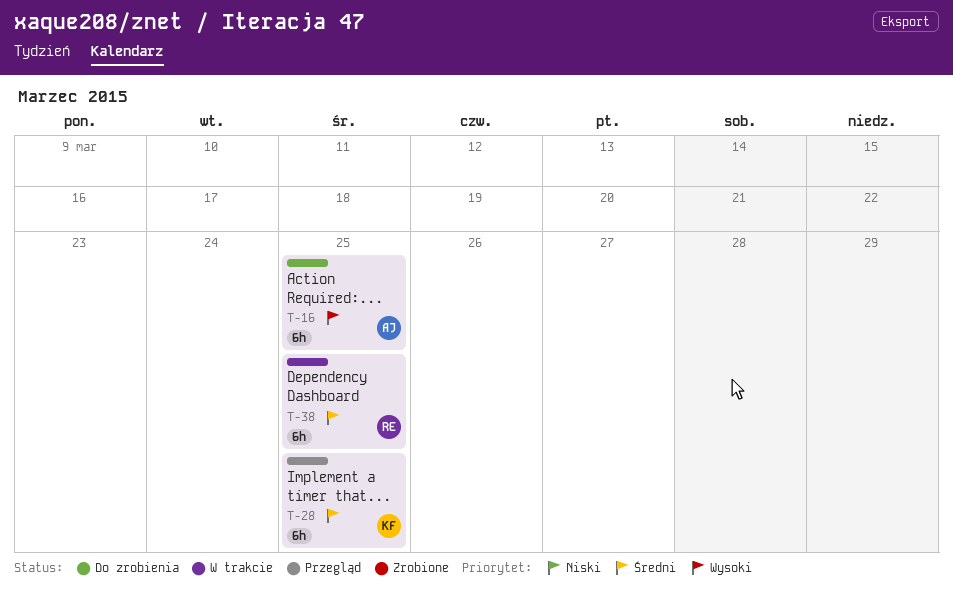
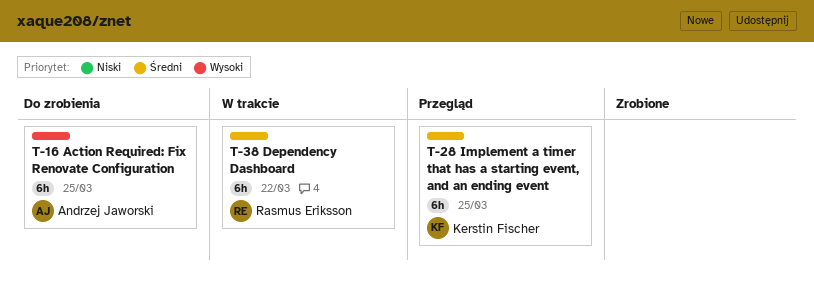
T-38, due: Mar 25 -> Mar 22

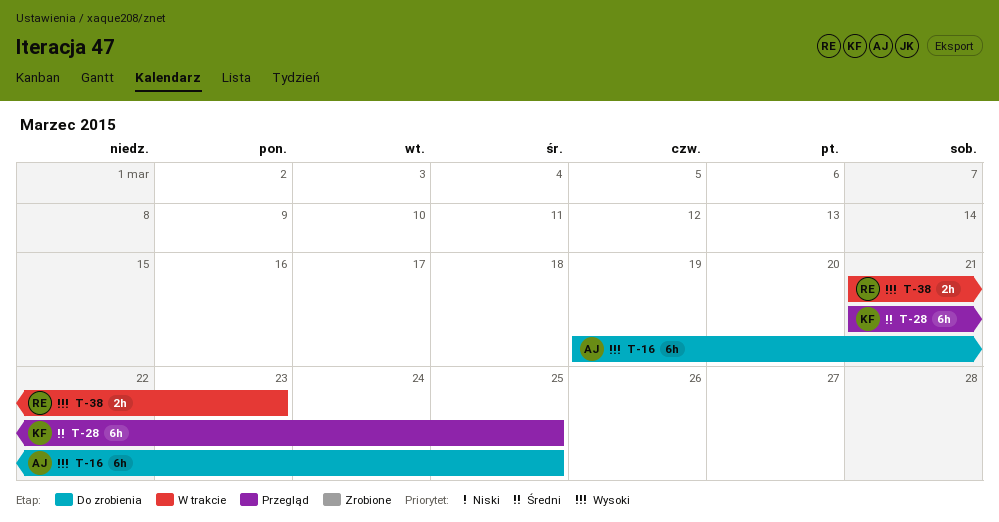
T-38, priority: Średni -> Wysoki
T-38, estimate: 6h -> 2h
T-38, due: Mar 22 -> Mar 23

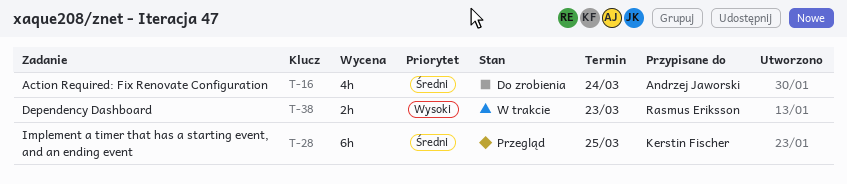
T-16, priority: Wysoki -> Średni
T-16, estimate: 6h -> 4h
T-16, due: Mar 25 -> Mar 24

